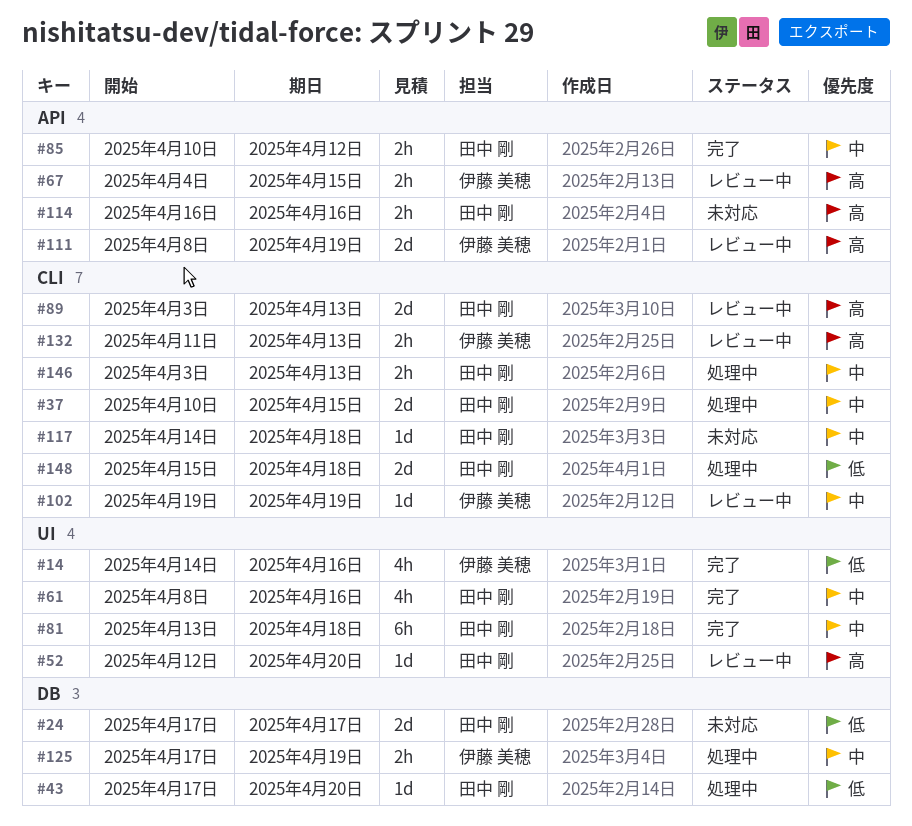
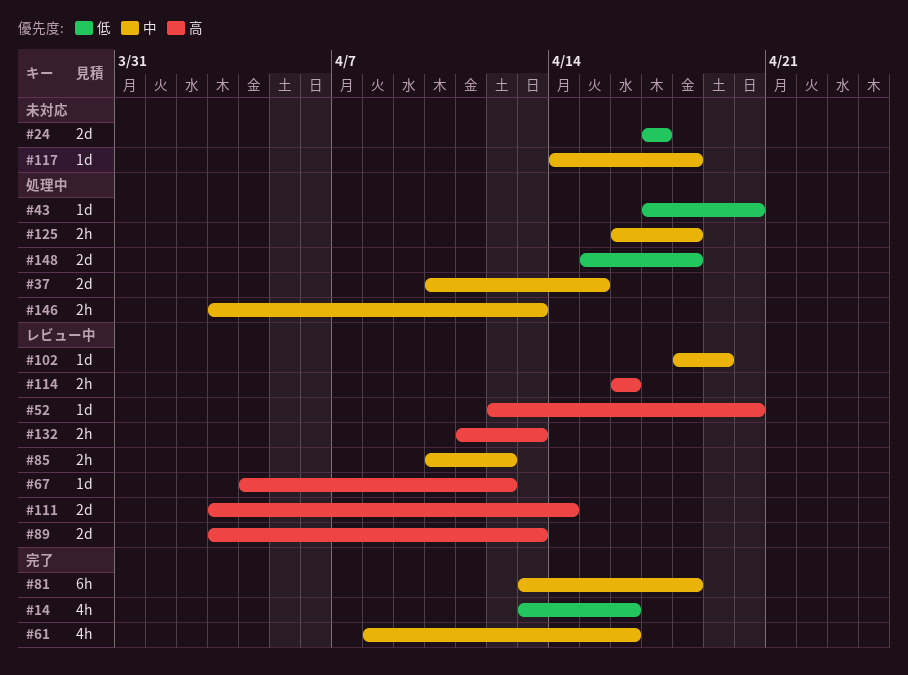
#14, start: Apr 14 -> Apr 13
#67, estimate: 2h -> 1d
#67, due: Apr 15 -> Apr 12
#85, status: 完了 -> レビュー中
#102, start: Apr 19 -> Apr 18
#111, start: Apr 8 -> Apr 3
#111, due: Apr 19 -> Apr 14
#114, status: 未対応 -> レビュー中
#125, start: Apr 17 -> Apr 16
#125, due: Apr 19 -> Apr 18

